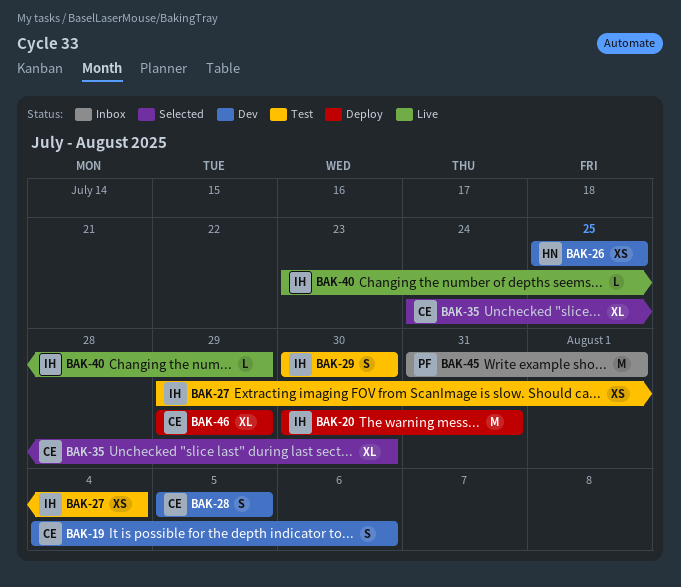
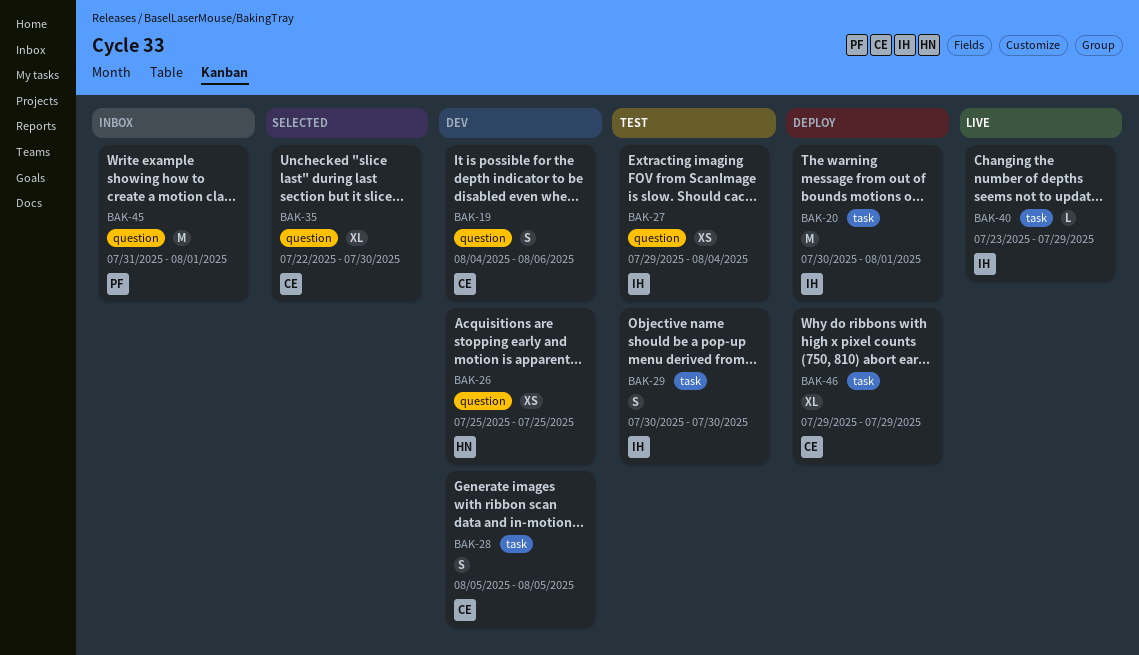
BAK-20, due: Jul 31 -> Aug 1
BAK-35, start: Jul 24 -> Jul 22

